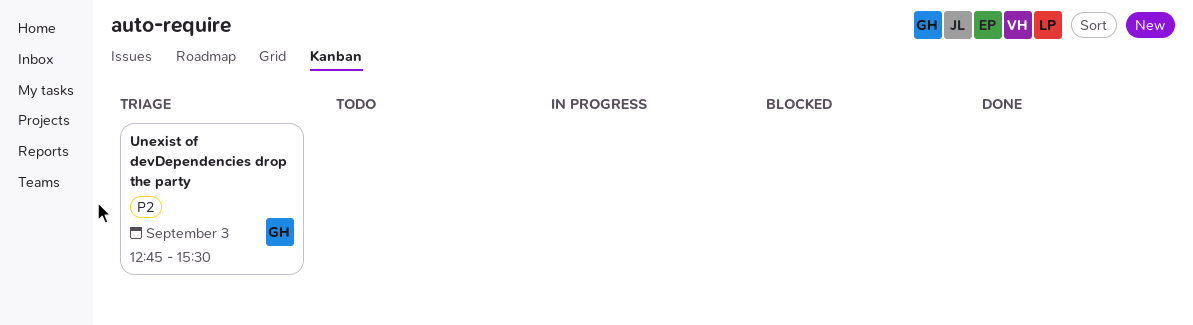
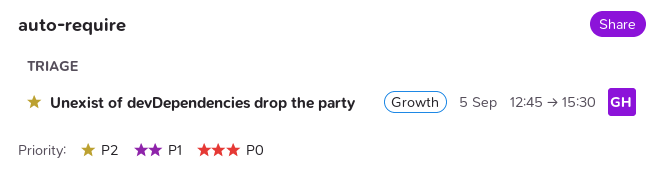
Unexist of devDependencies drop the party, day: Sep 3 -> Sep 5

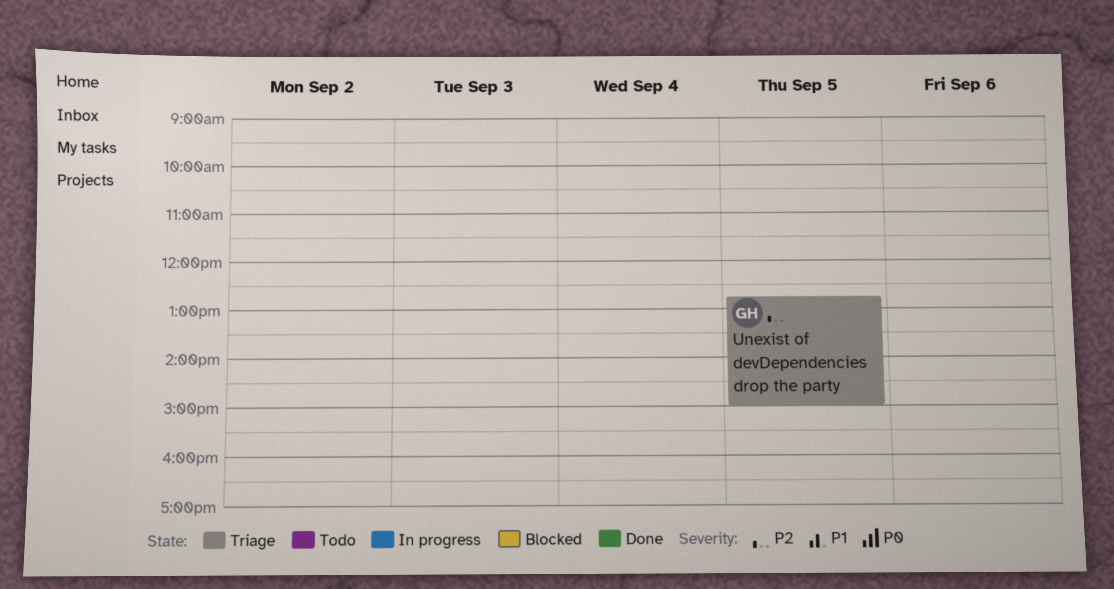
Unexist of devDependencies drop the party, ends: 15:30 -> 15:00

